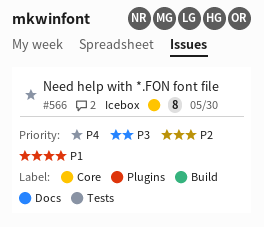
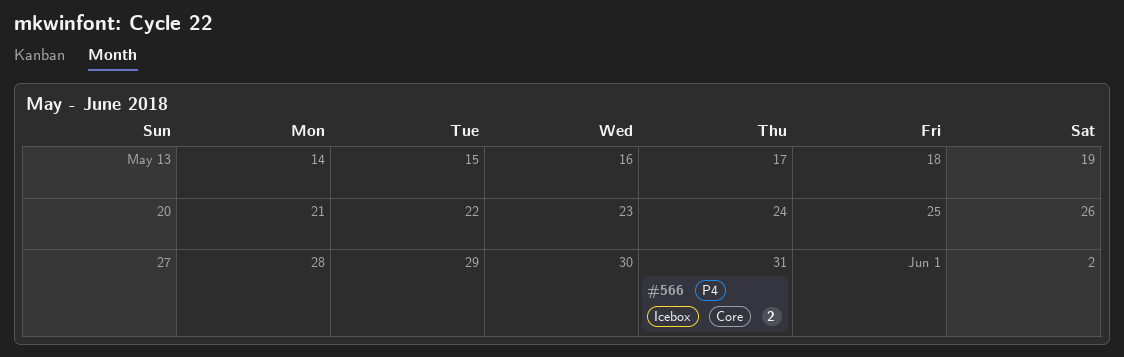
#566, estimate: 8 -> 2
#566, due: May 30 -> May 31

